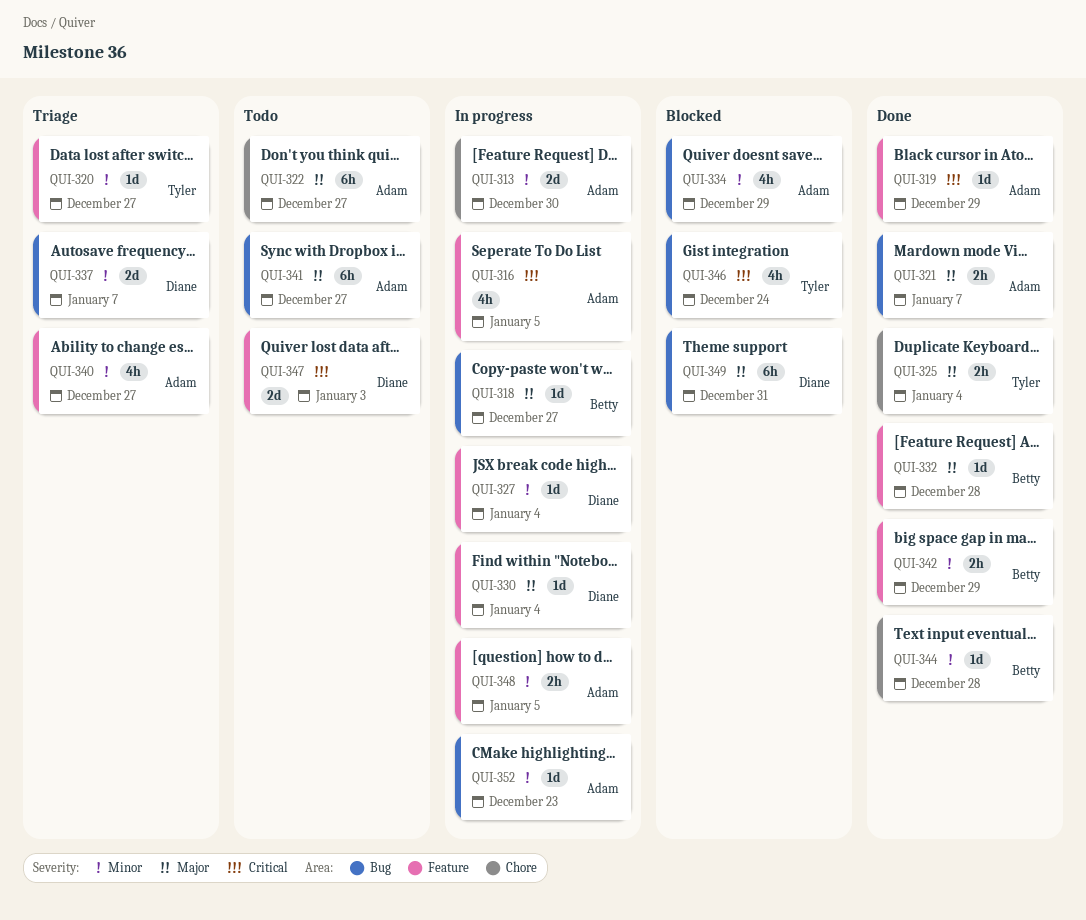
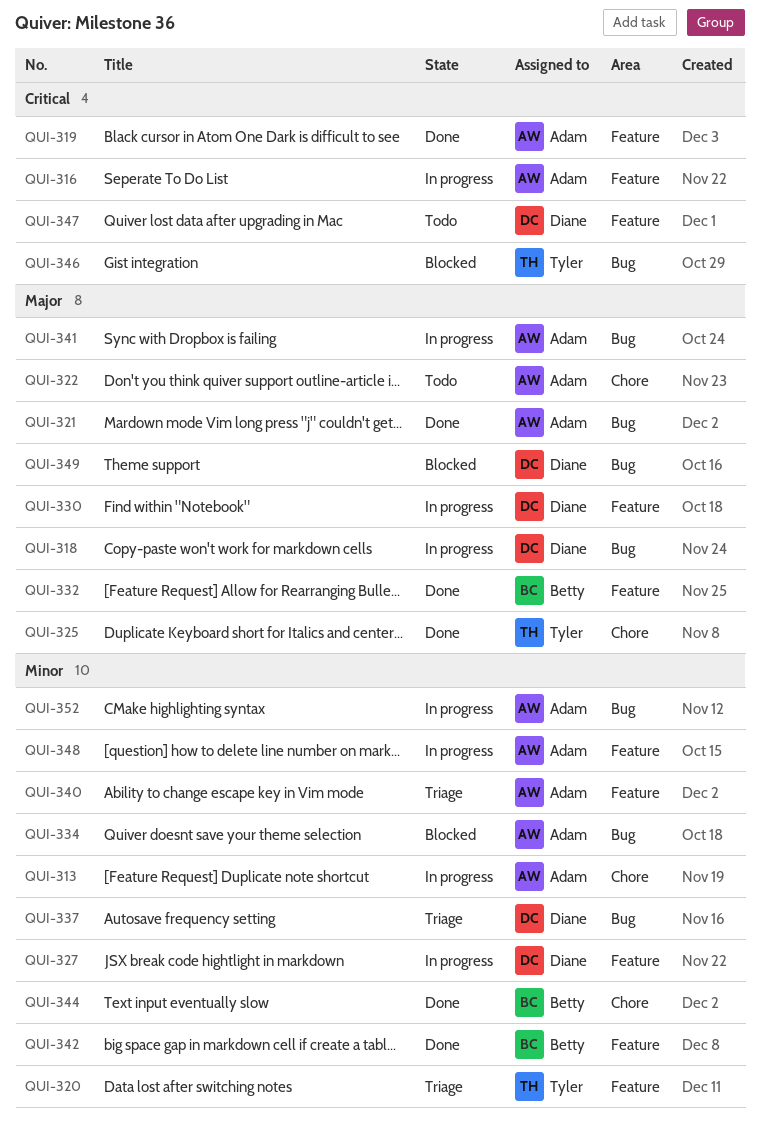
QUI-318, owner: Betty -> Diane
QUI-341, status: Todo -> In progress

